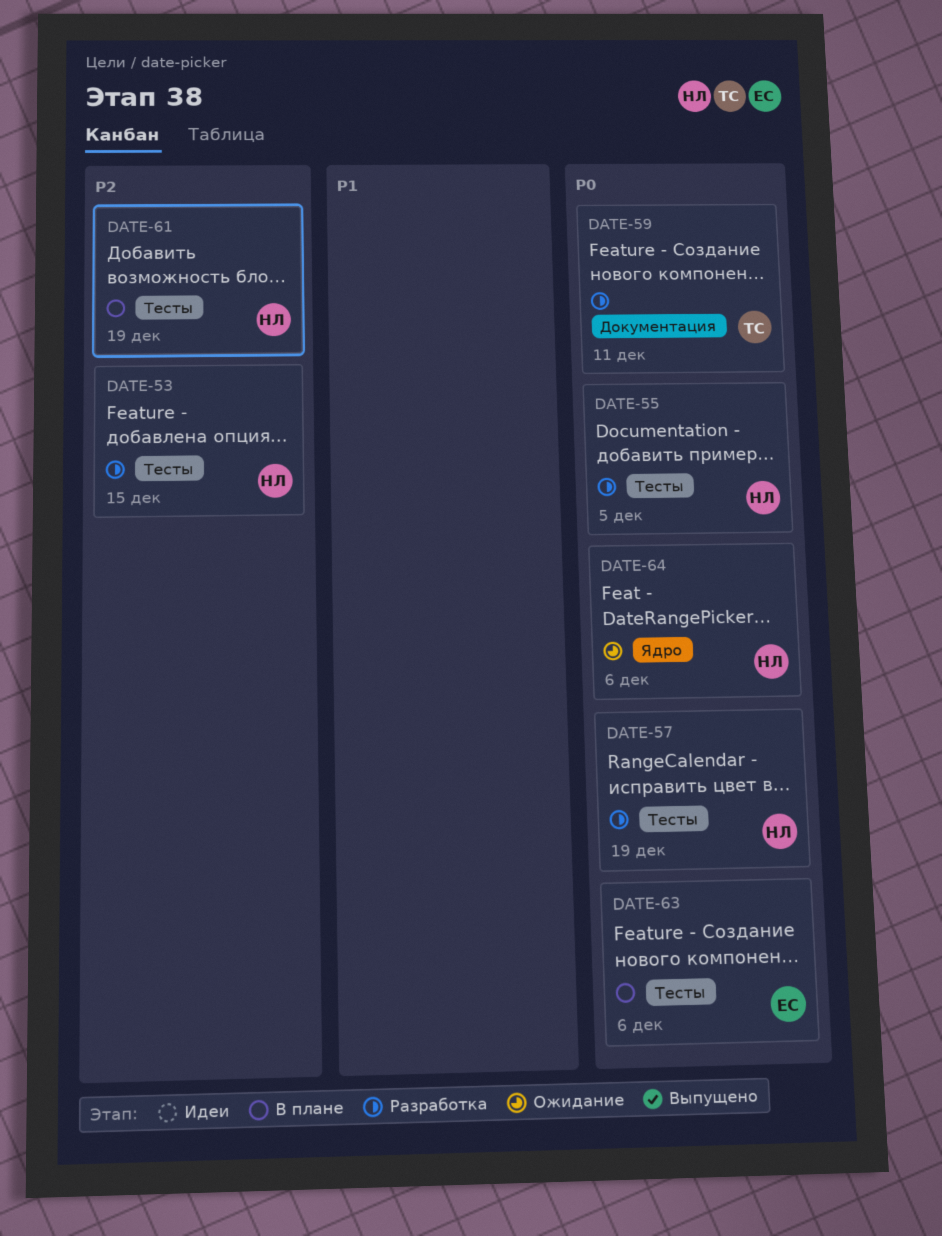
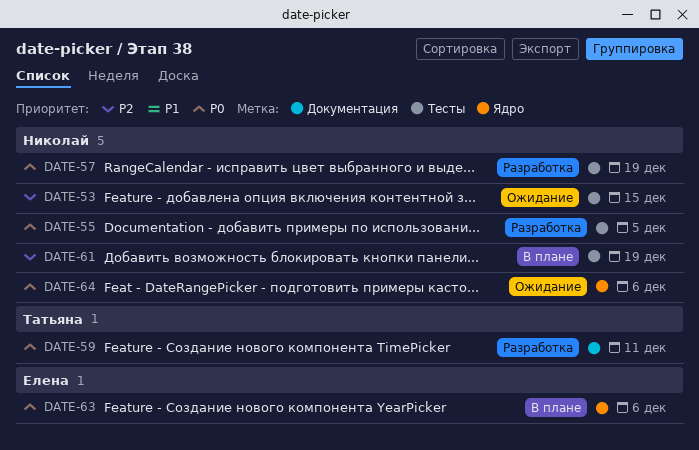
DATE-53, status: Разработка -> Ожидание
DATE-63, label: Тесты -> Ядро

